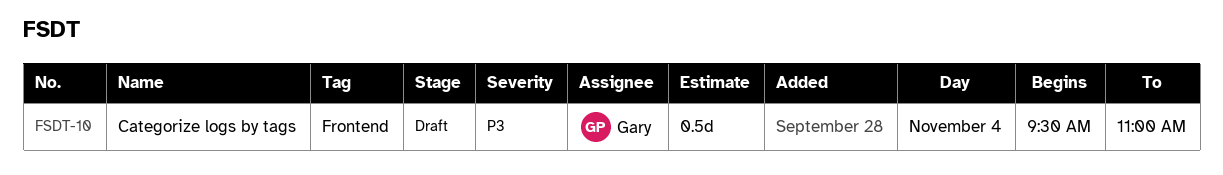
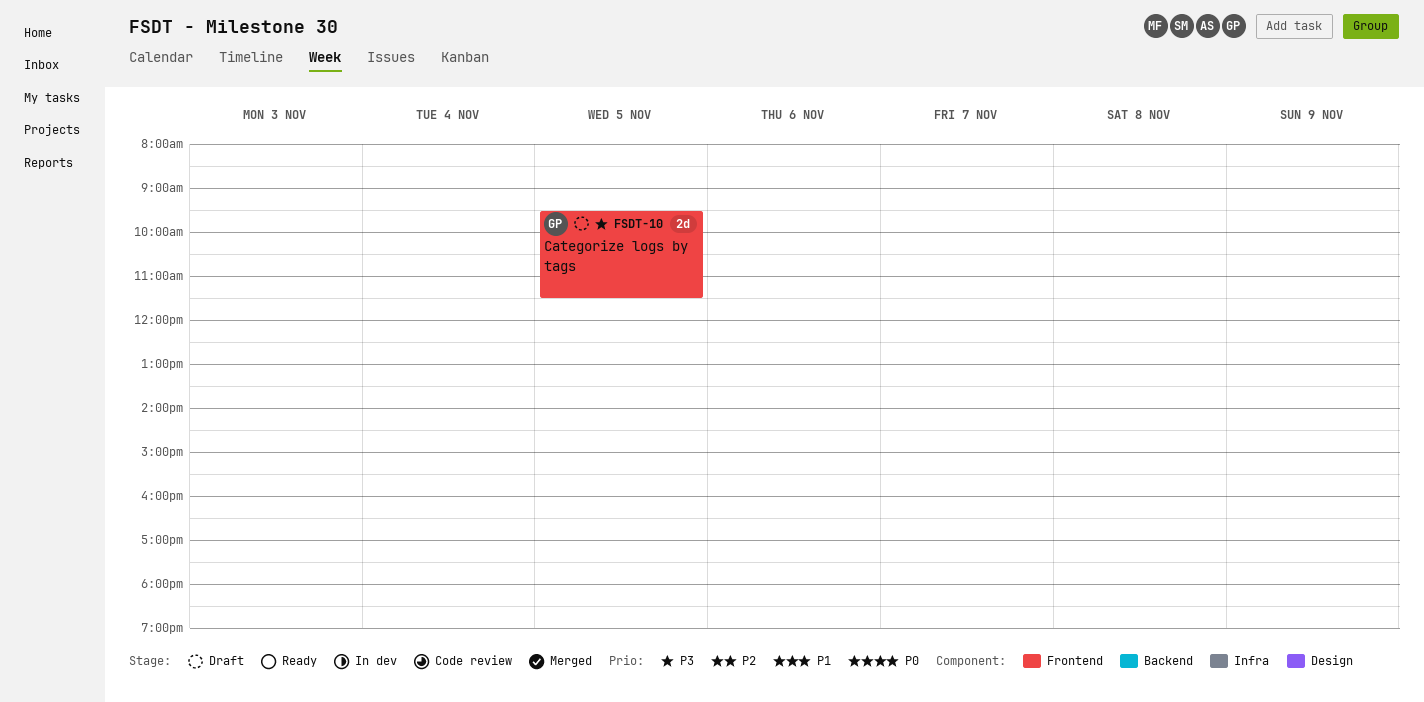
FSDT-10, estimate: 0.5d -> 2d
FSDT-10, day: Nov 4 -> Nov 5
FSDT-10, ends: 11:00 -> 11:30

